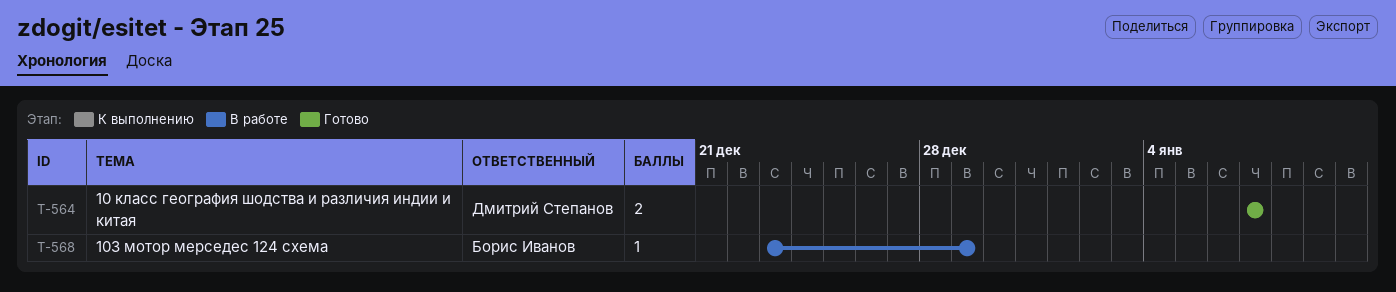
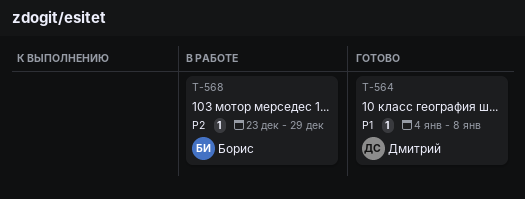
T-564, estimate: 2 -> 1
T-564, start: Jan 7 -> Jan 4
T-564, due: Jan 7 -> Jan 8

